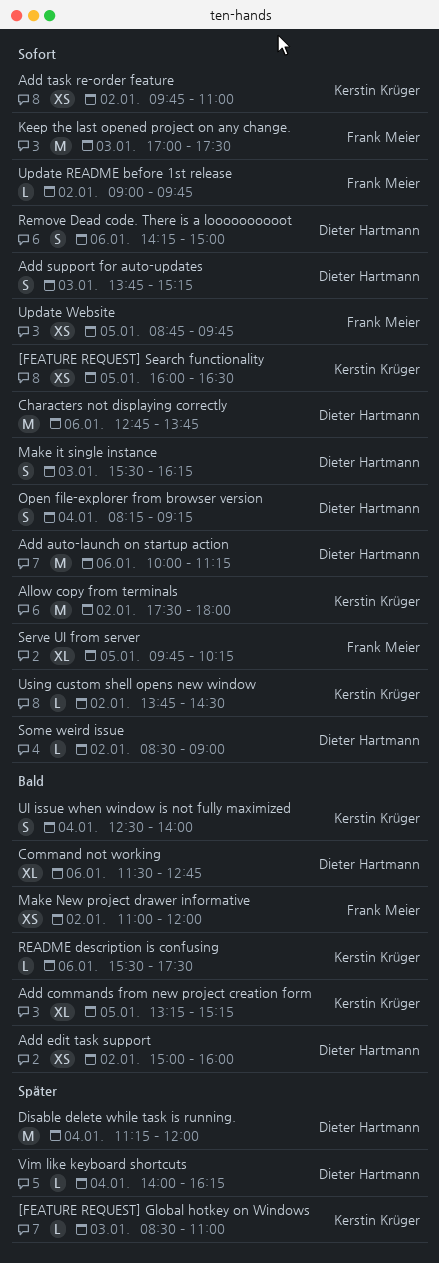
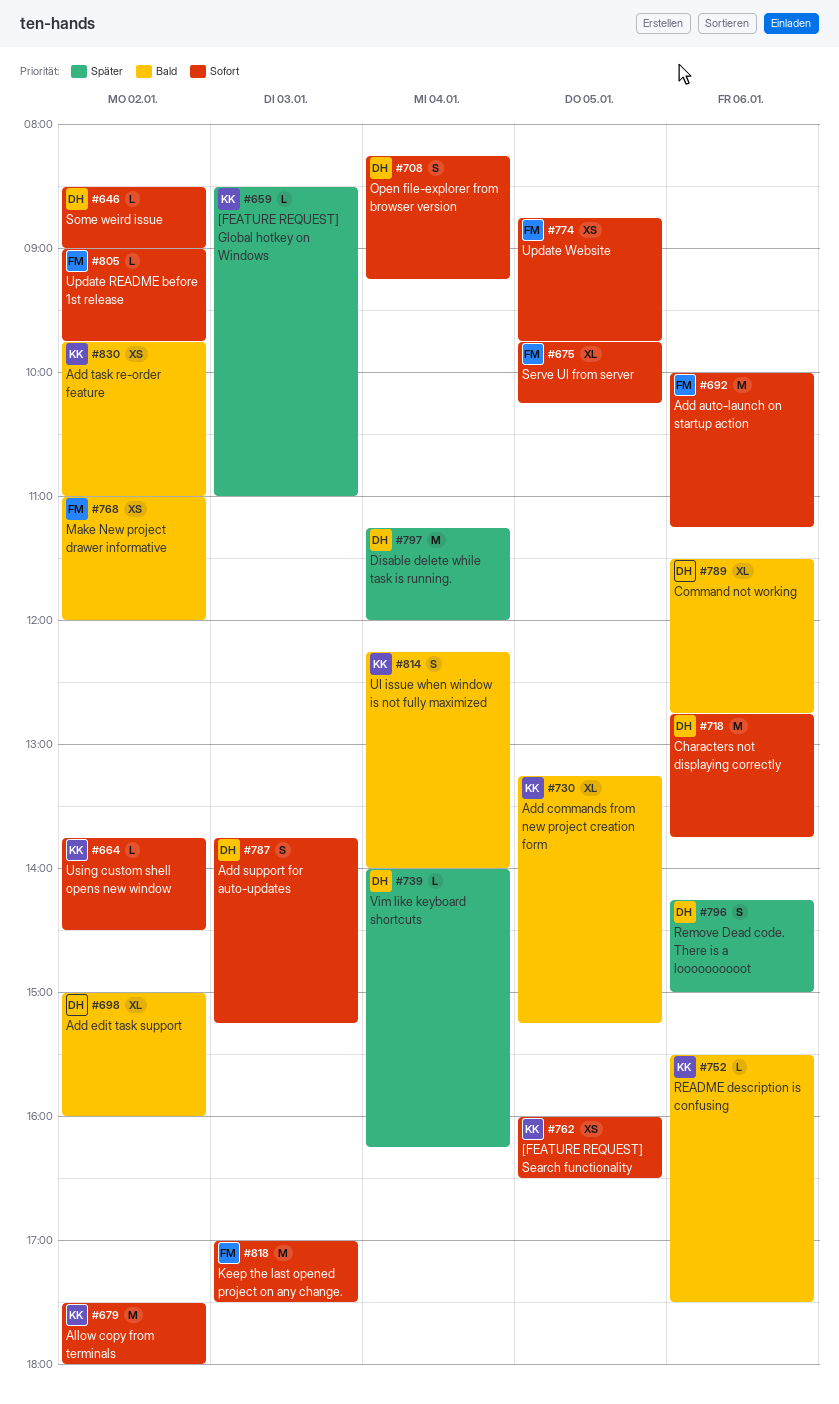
Add auto-launch on startup action, owner: Dieter Hartmann -> Frank Meier
Add edit task support, estimate: XS -> XL
Add task re-order feature, priority: Sofort -> Bald
Make it single instance: present -> none
Remove Dead code. There is a loooooooooot, priority: Sofort -> Später
UI issue when window is not fully maximized, begins: 12:30 -> 12:15

